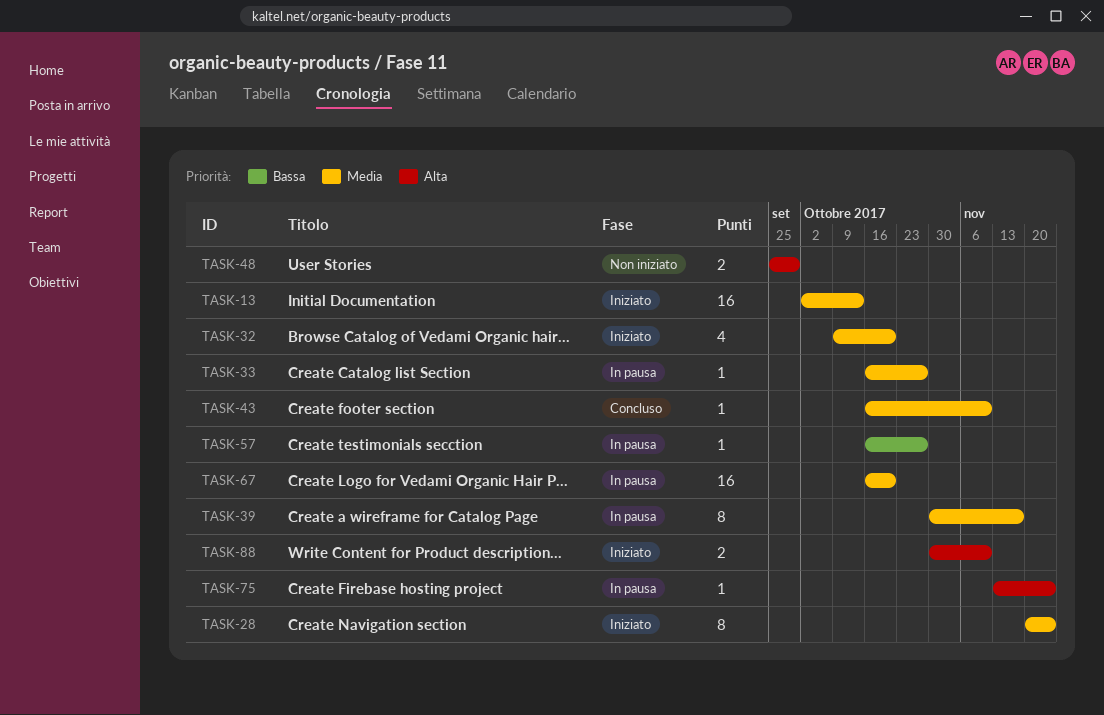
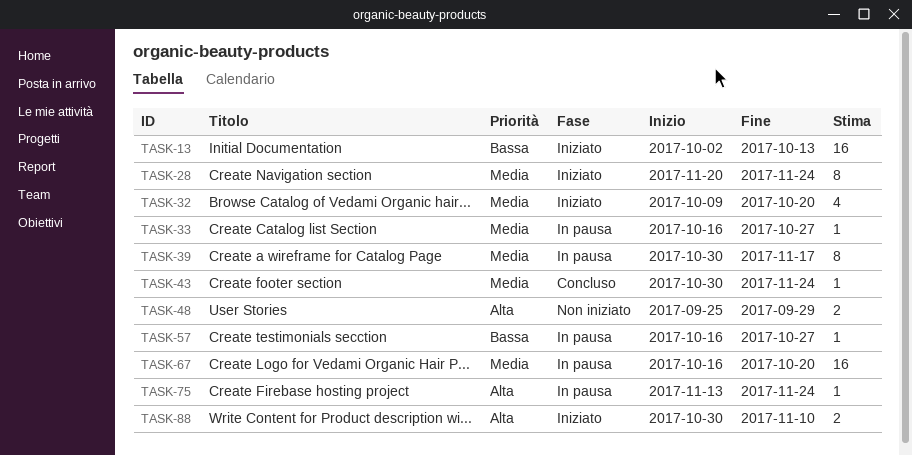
TASK-13, priority: Media -> Bassa
TASK-43, start: Oct 16 -> Oct 30
TASK-43, due: Nov 10 -> Nov 24

